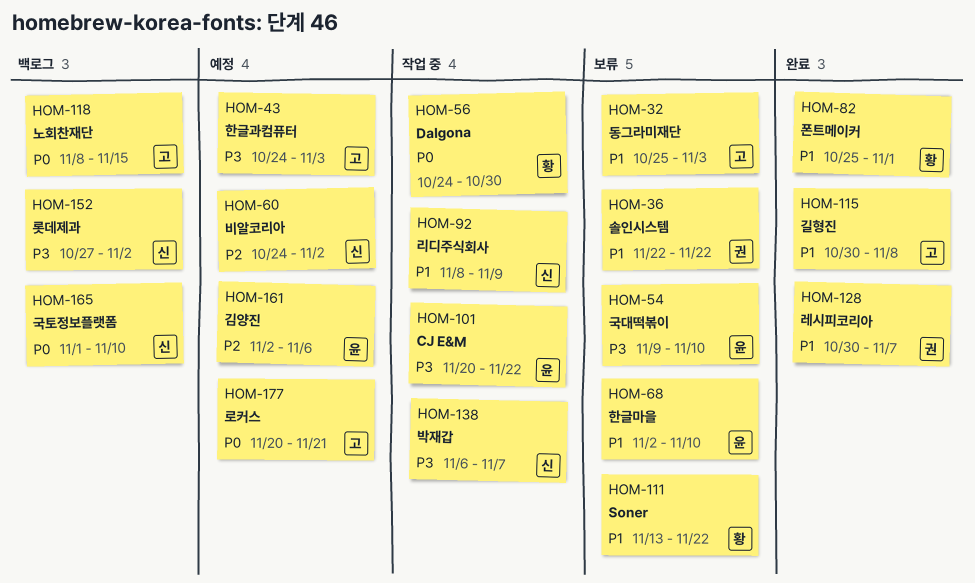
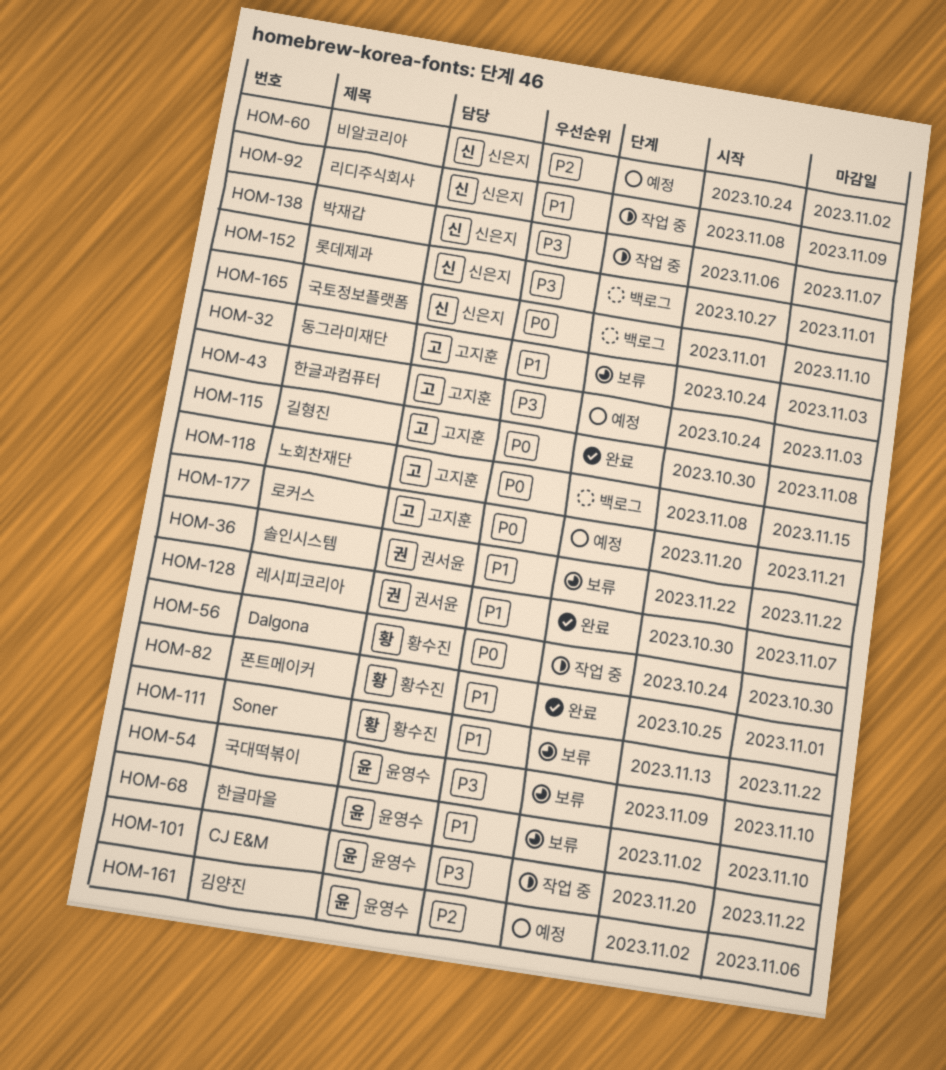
HOM-32, start: Oct 25 -> Oct 24
HOM-115, priority: P1 -> P0
HOM-152, due: Nov 2 -> Nov 1

